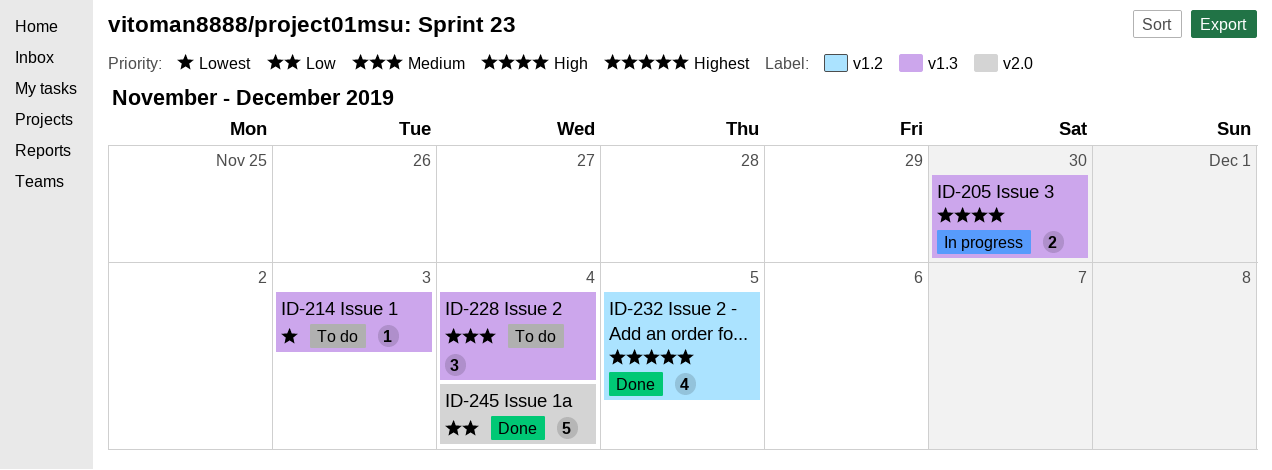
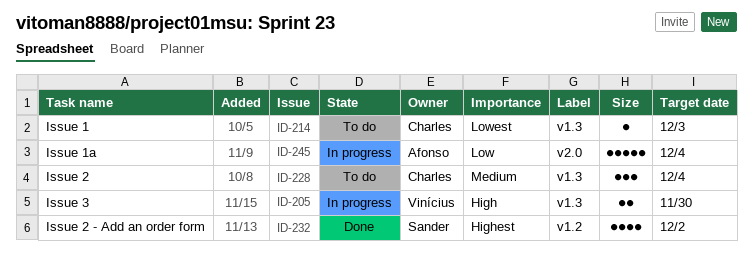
ID-232, due: Dec 5 -> Dec 2
ID-245, status: Done -> In progress

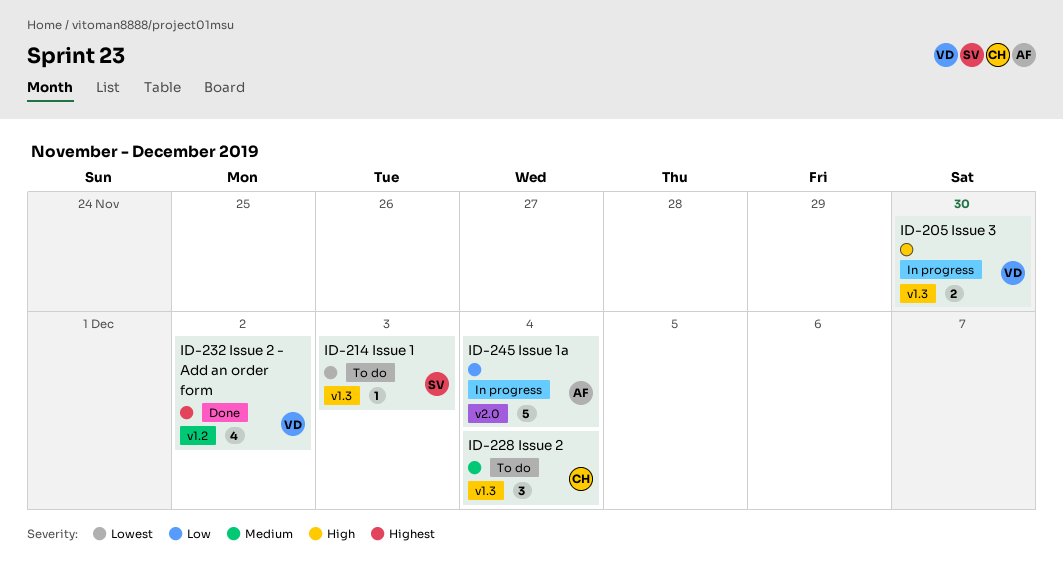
ID-214, owner: Charles -> Sander
ID-232, owner: Sander -> Vinícius

